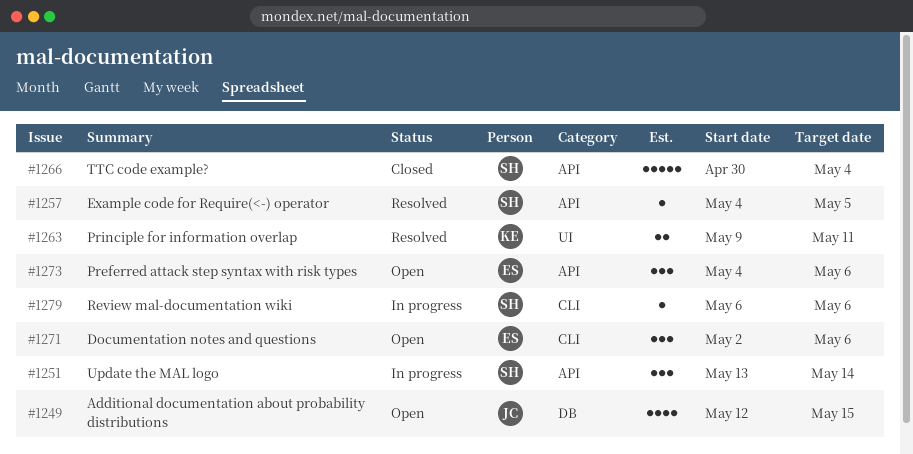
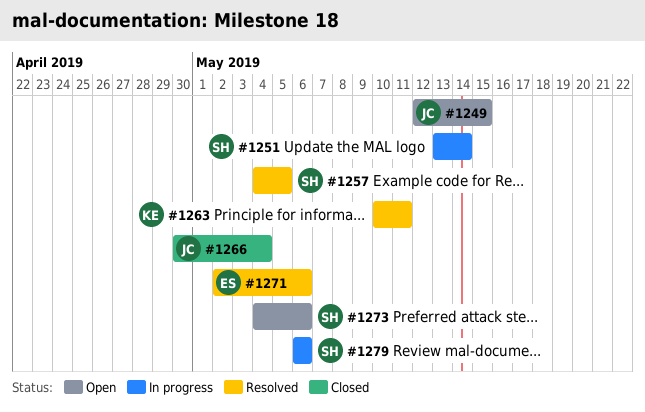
#1263, start: May 9 -> May 10
#1266, owner: SH -> JC
#1271, status: Open -> Resolved
#1273, owner: ES -> SH

